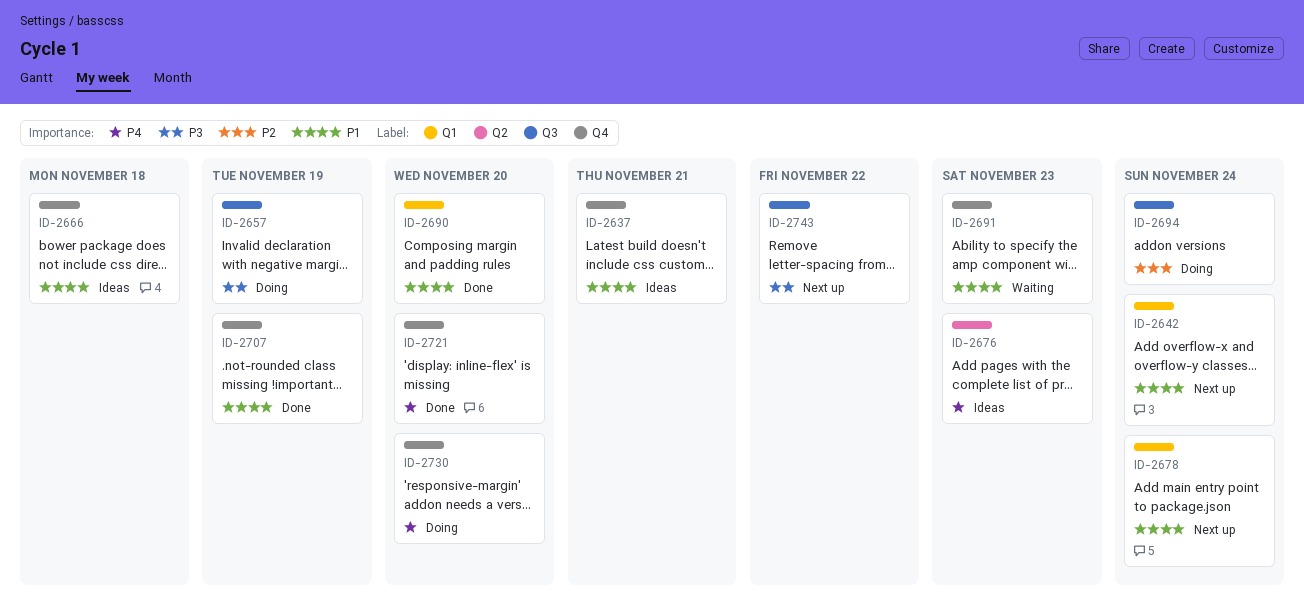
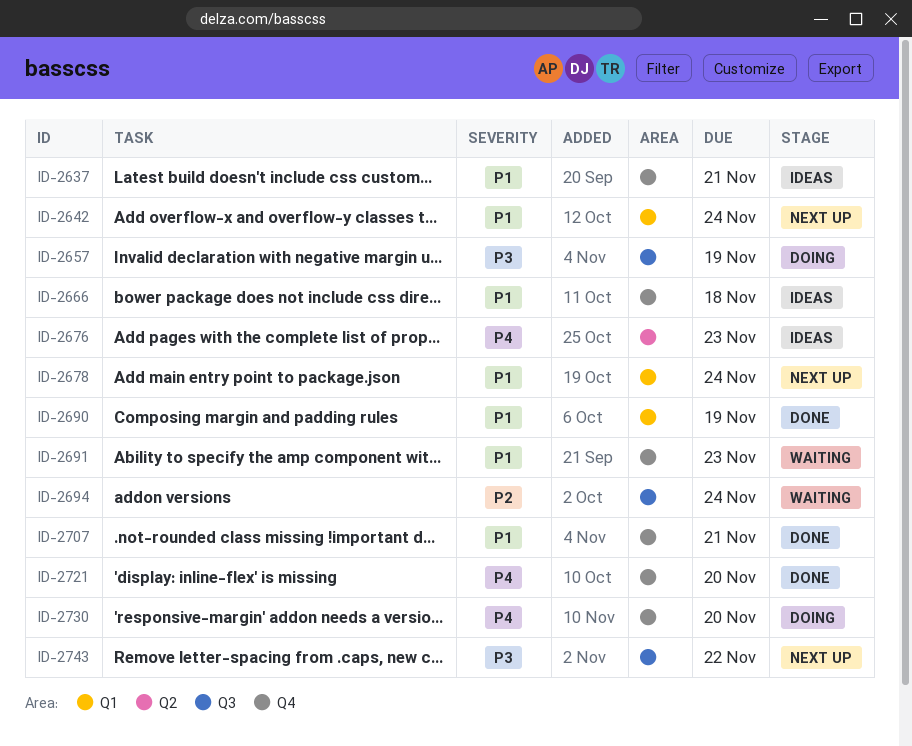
ID-2690, due: Nov 20 -> Nov 19
ID-2694, status: Doing -> Waiting
ID-2707, due: Nov 19 -> Nov 21

